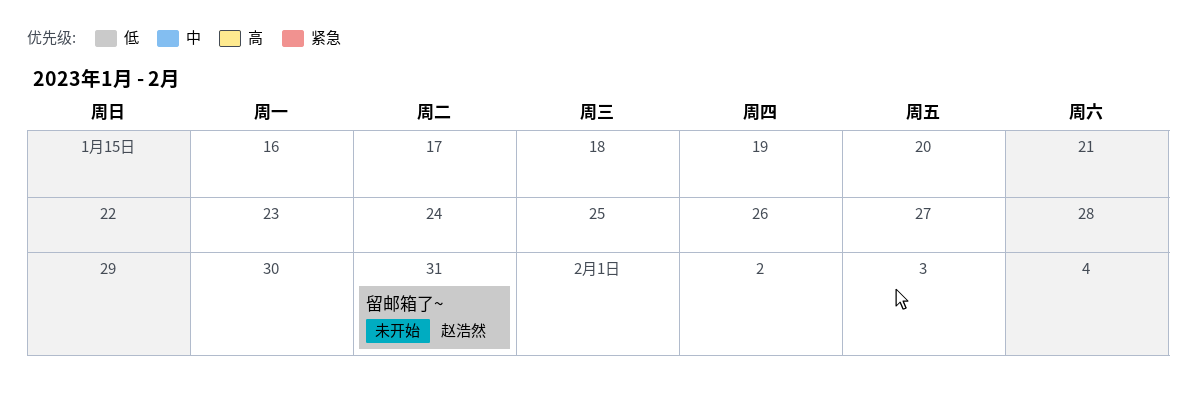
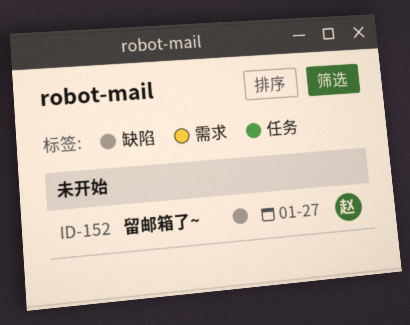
留邮箱了~, due: Jan 31 -> Jan 27

